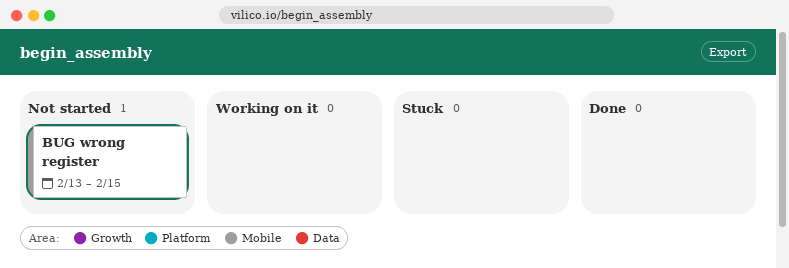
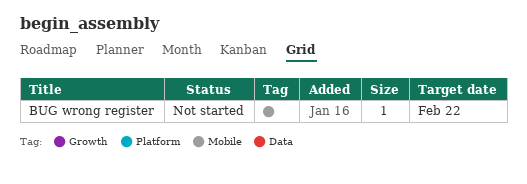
BUG wrong register, due: Feb 15 -> Feb 22

